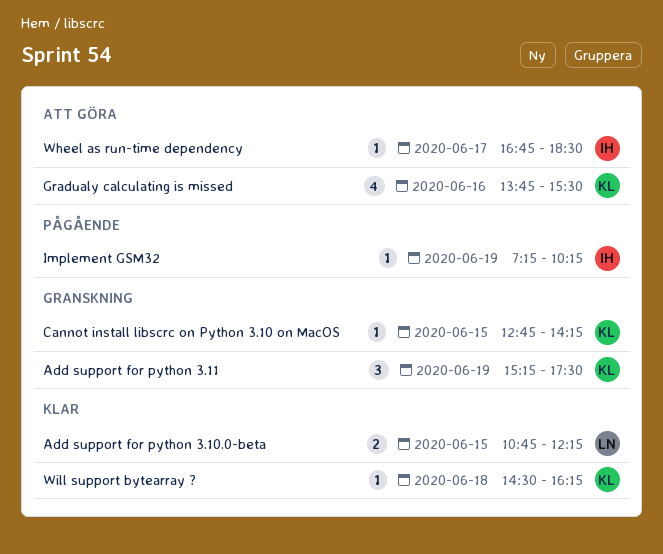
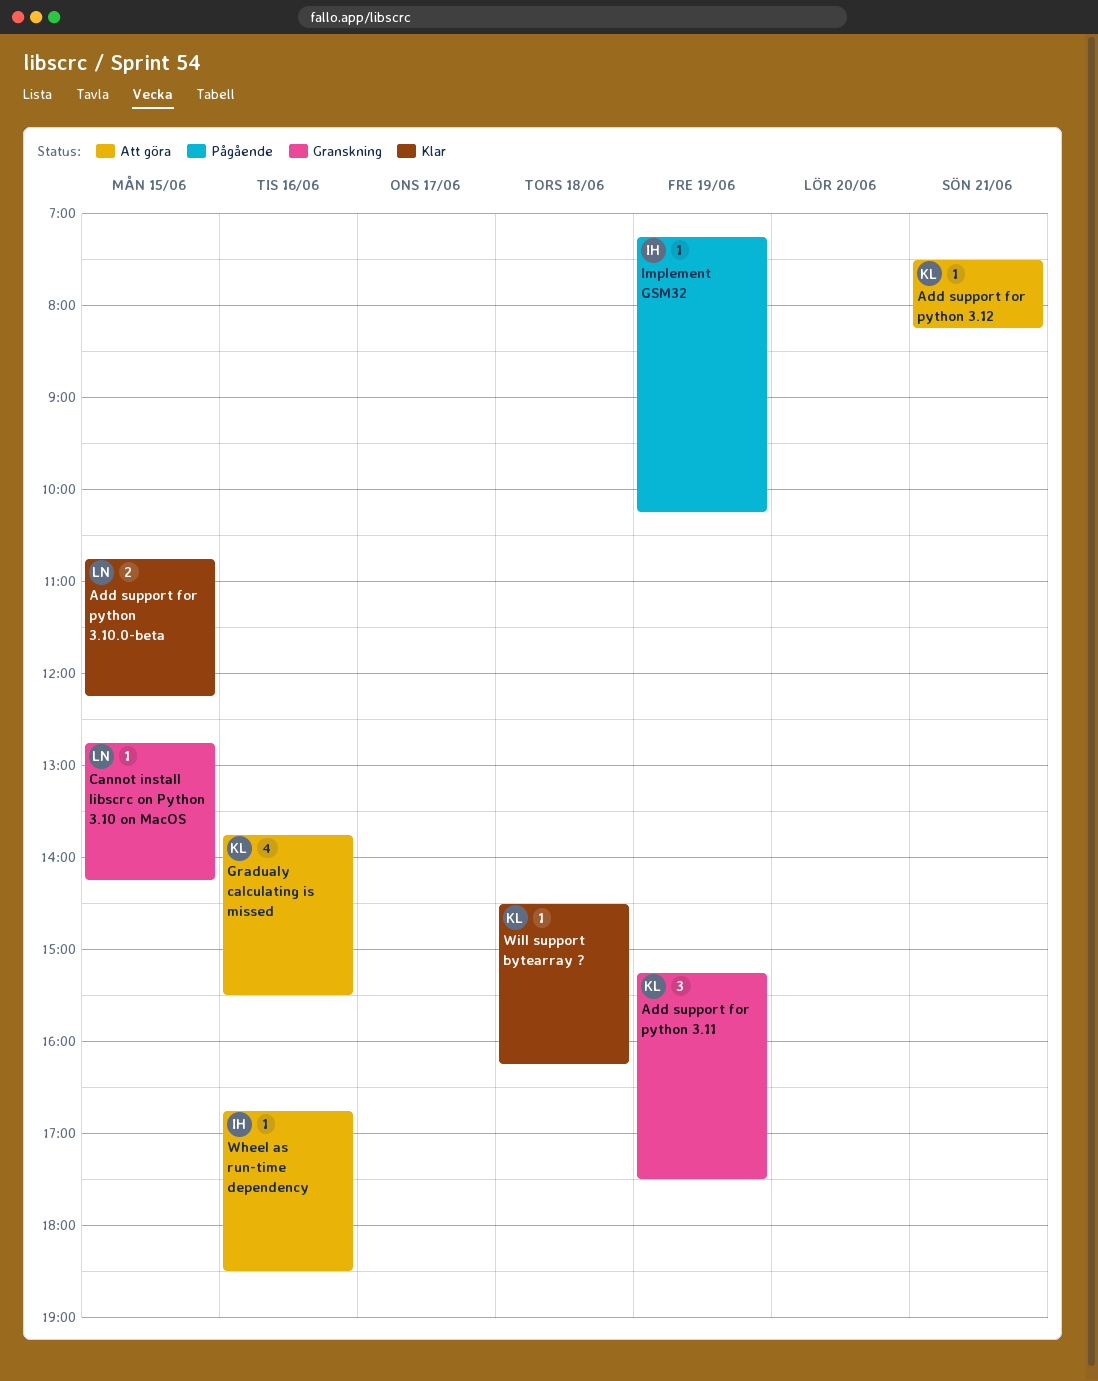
Add support for python 3.12: none -> present
Cannot install libscrc on Python 3.10 on MacOS, owner: KL -> LN
Wheel as run-time dependency, day: Jun 17 -> Jun 16

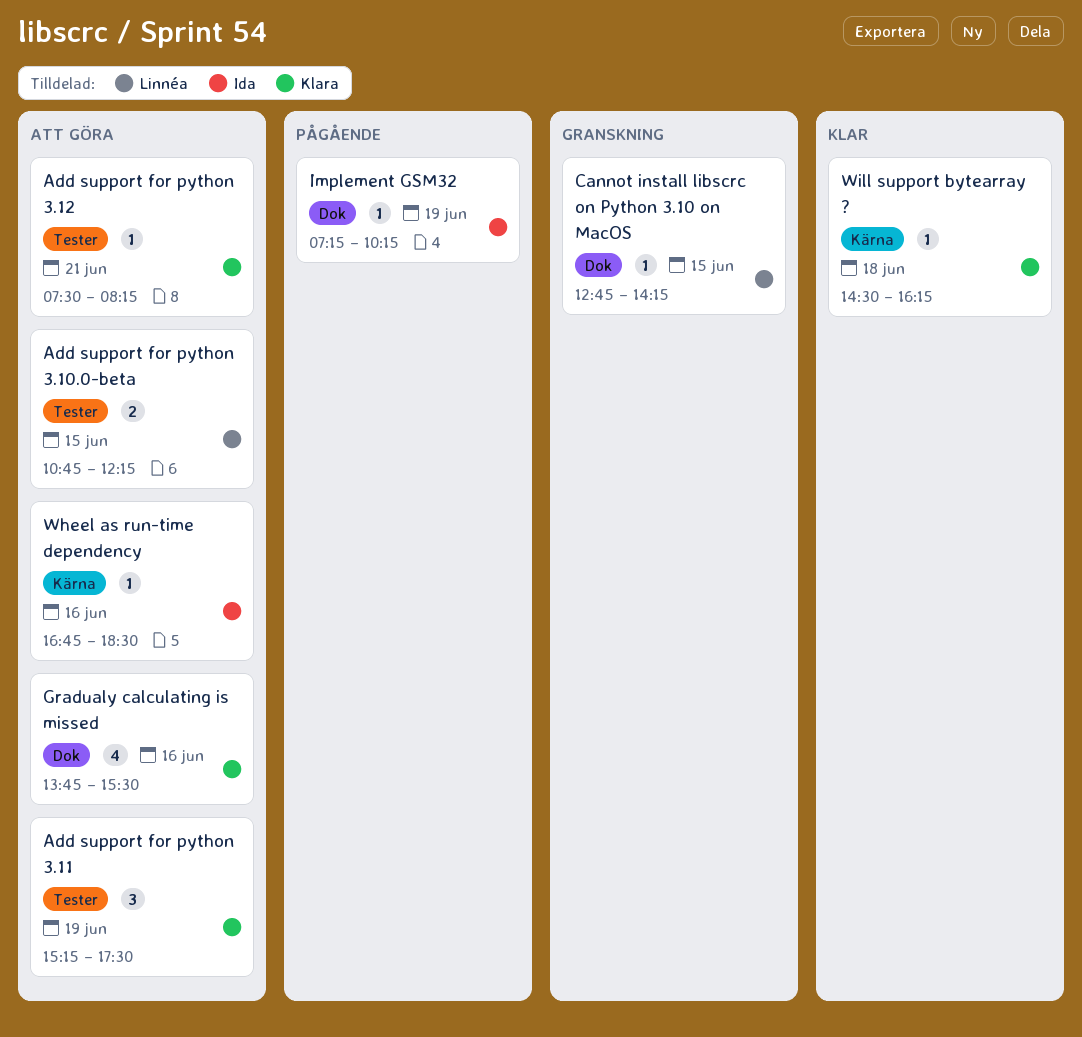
Add support for python 3.10.0-beta, status: Klar -> Att göra
Add support for python 3.11, status: Granskning -> Att göra

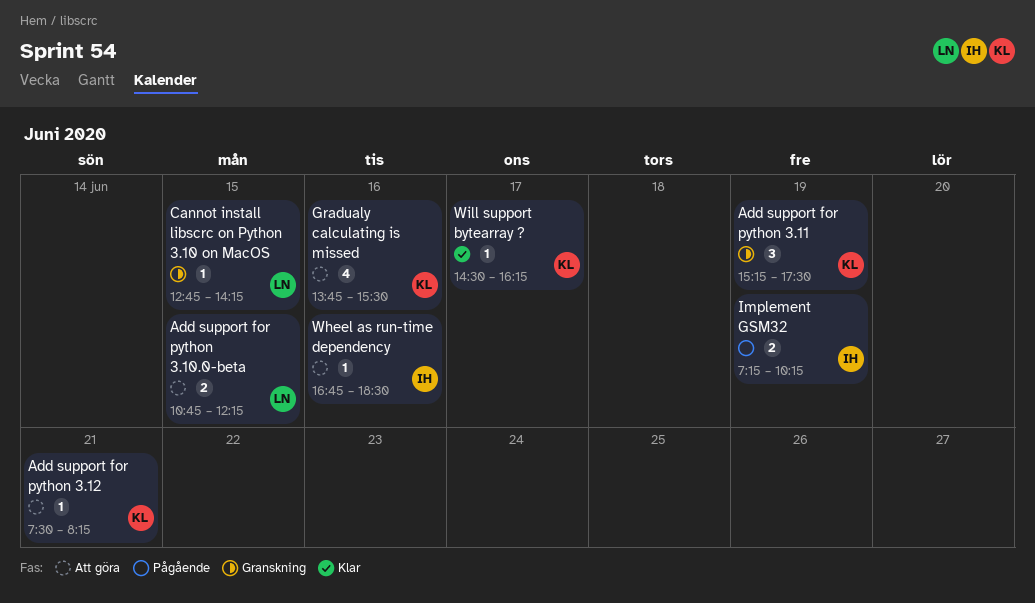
Add support for python 3.11, status: Att göra -> Granskning
Implement GSM32, estimate: 1 -> 2
Will support bytearray ?, day: Jun 18 -> Jun 17

